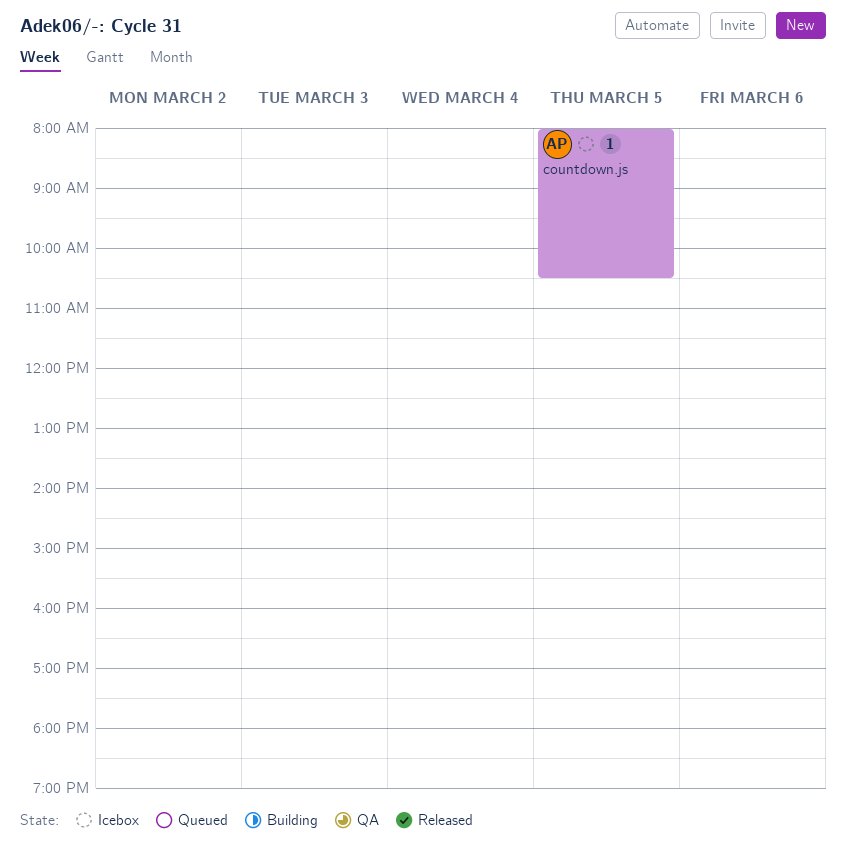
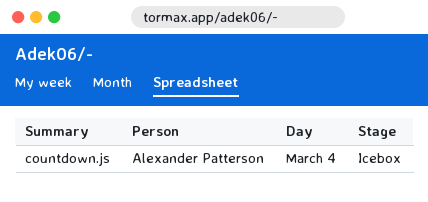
countdown.js, day: Mar 5 -> Mar 4

